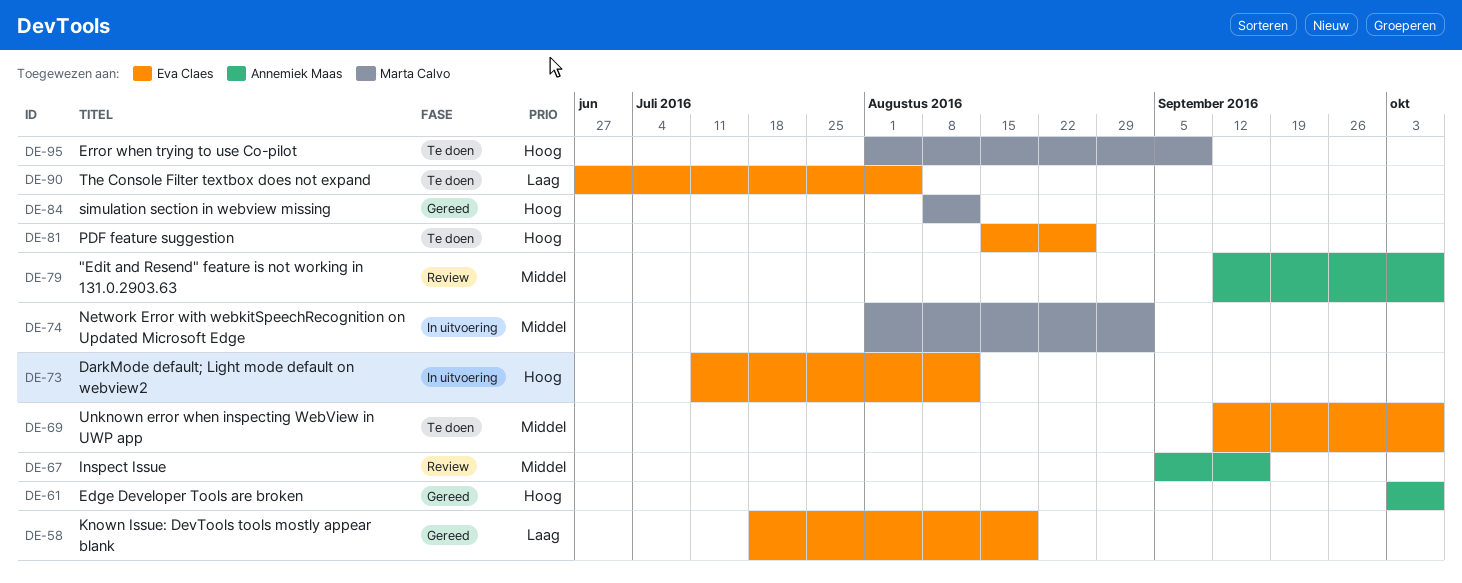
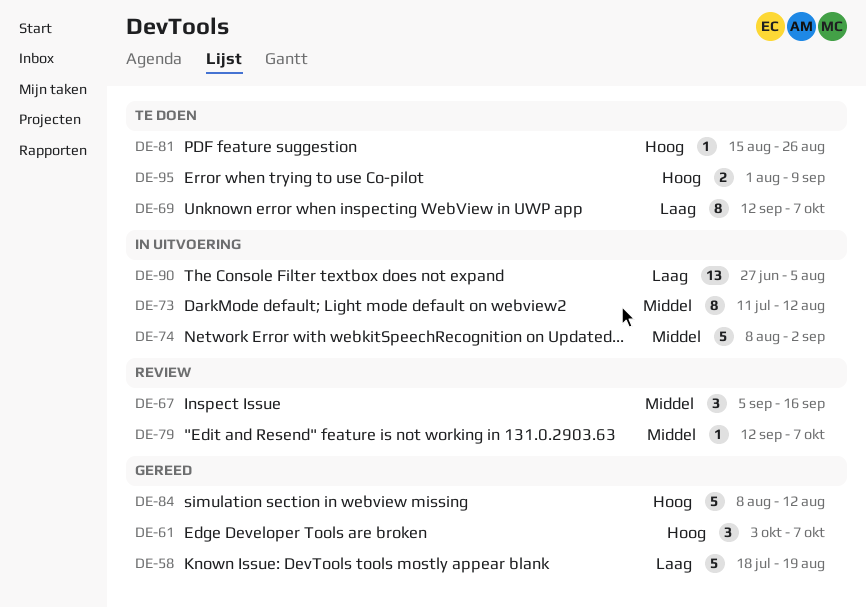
DE-69, priority: Middel -> Laag
DE-73, priority: Hoog -> Middel
DE-74, start: Aug 1 -> Aug 8
DE-90, status: Te doen -> In uitvoering

